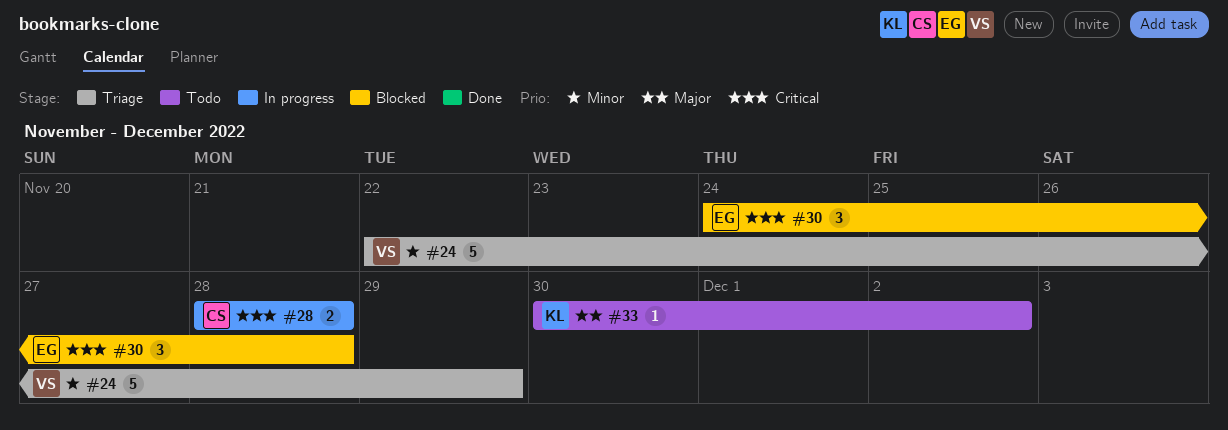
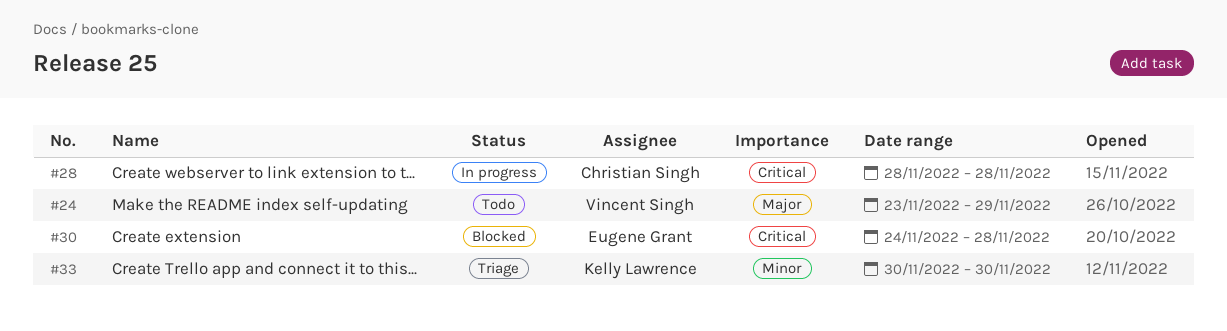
#24, status: Triage -> Todo
#24, priority: Minor -> Major
#24, start: Nov 22 -> Nov 23
#33, status: Todo -> Triage
#33, priority: Major -> Minor
#33, due: Dec 2 -> Nov 30

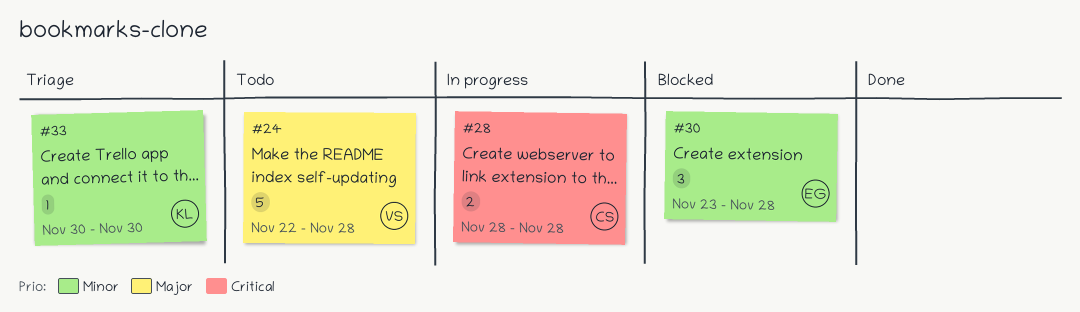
#24, start: Nov 23 -> Nov 22
#24, due: Nov 29 -> Nov 28
#30, priority: Critical -> Minor
#30, start: Nov 24 -> Nov 23

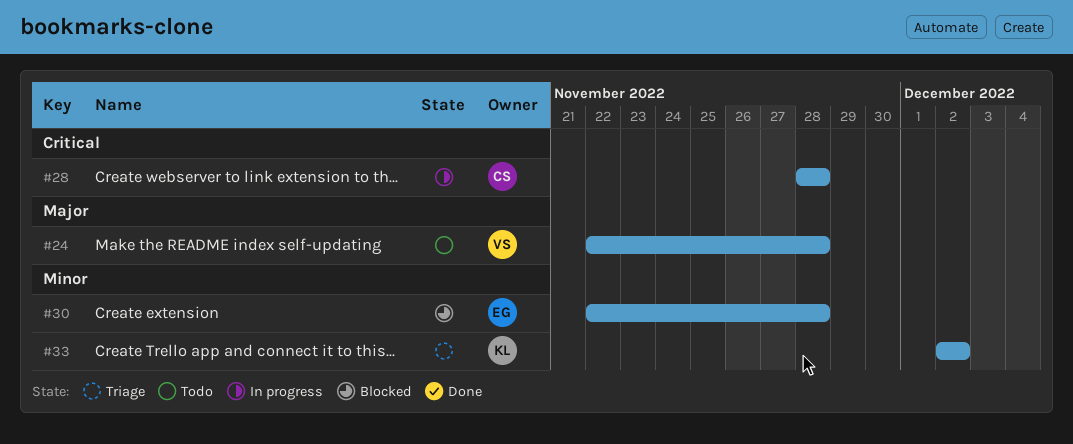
#30, start: Nov 23 -> Nov 22
#33, start: Nov 30 -> Dec 2
#33, due: Nov 30 -> Dec 2

